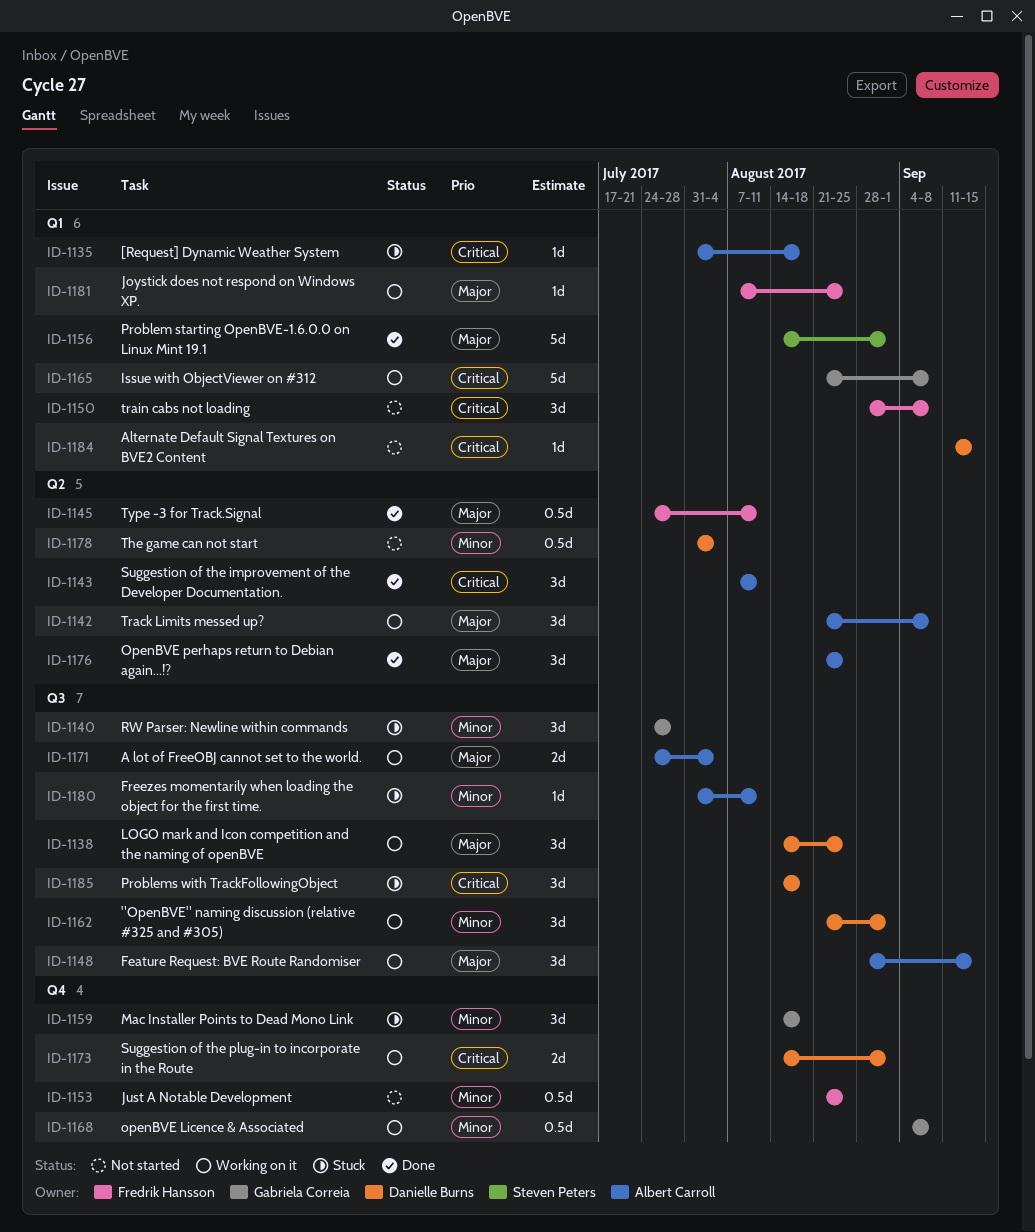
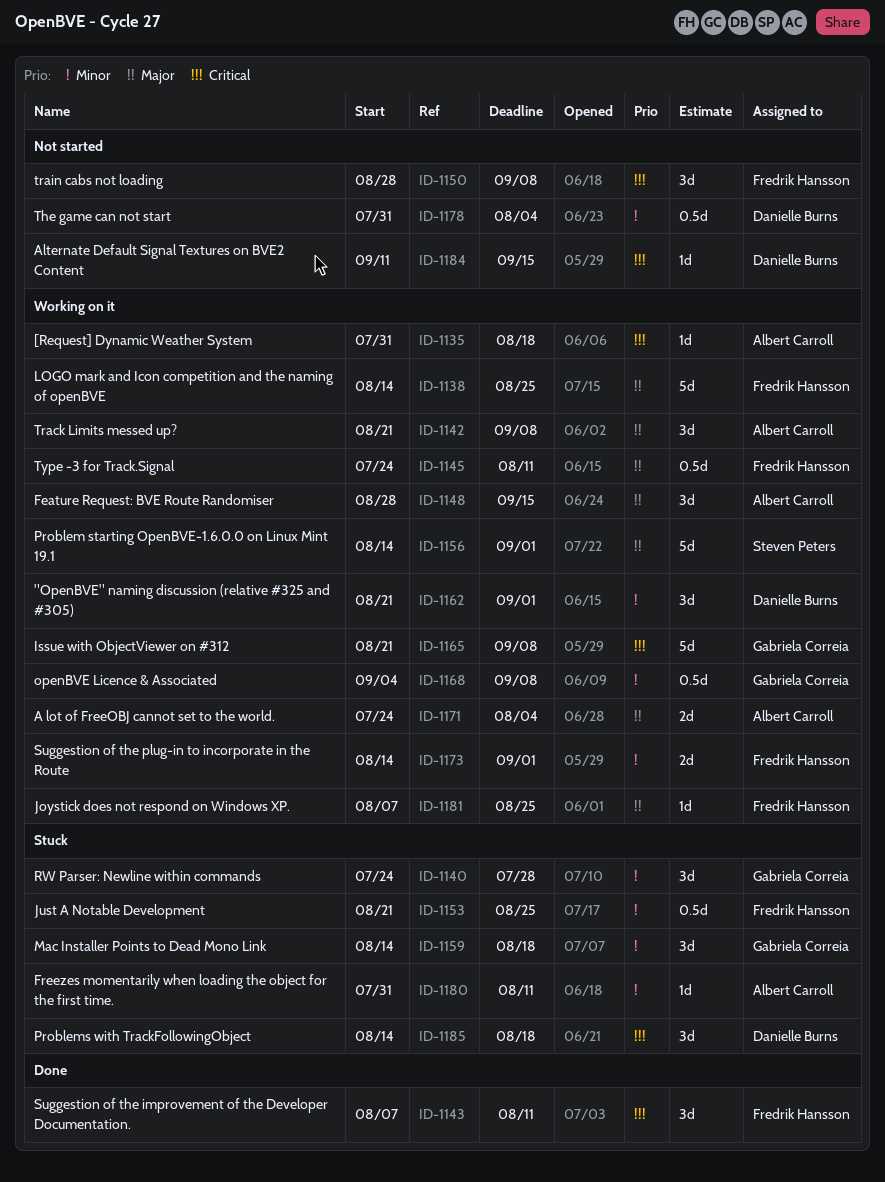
ID-1135, status: Stuck -> Working on it
ID-1138, owner: Danielle Burns -> Fredrik Hansson
ID-1138, estimate: 3d -> 5d
ID-1143, owner: Albert Carroll -> Fredrik Hansson
ID-1145, status: Done -> Working on it
ID-1153, status: Not started -> Stuck
ID-1156, status: Done -> Working on it
ID-1173, owner: Danielle Burns -> Fredrik Hansson
ID-1173, priority: Critical -> Minor
ID-1176: present -> none

